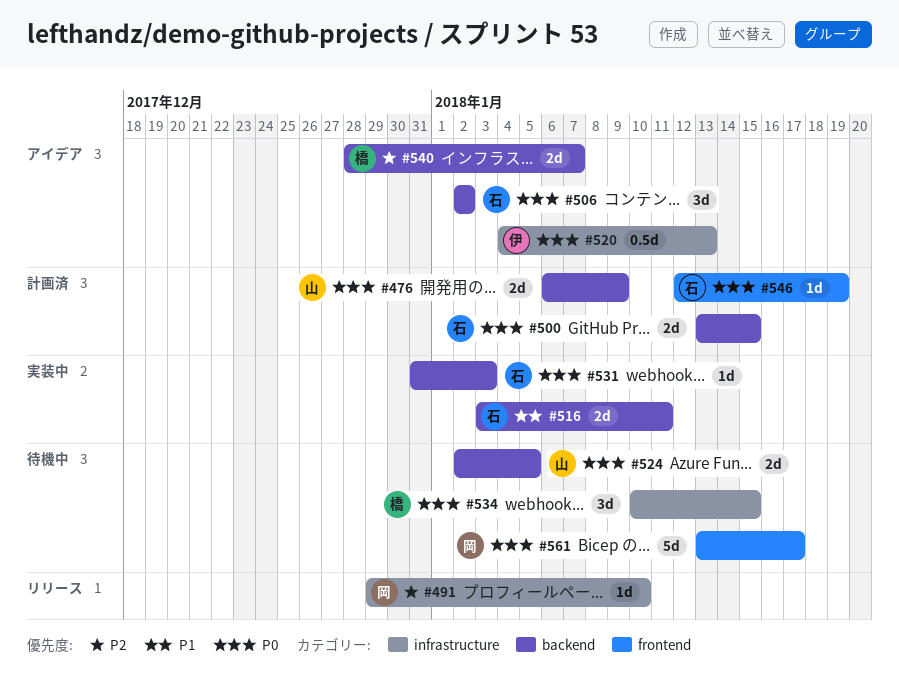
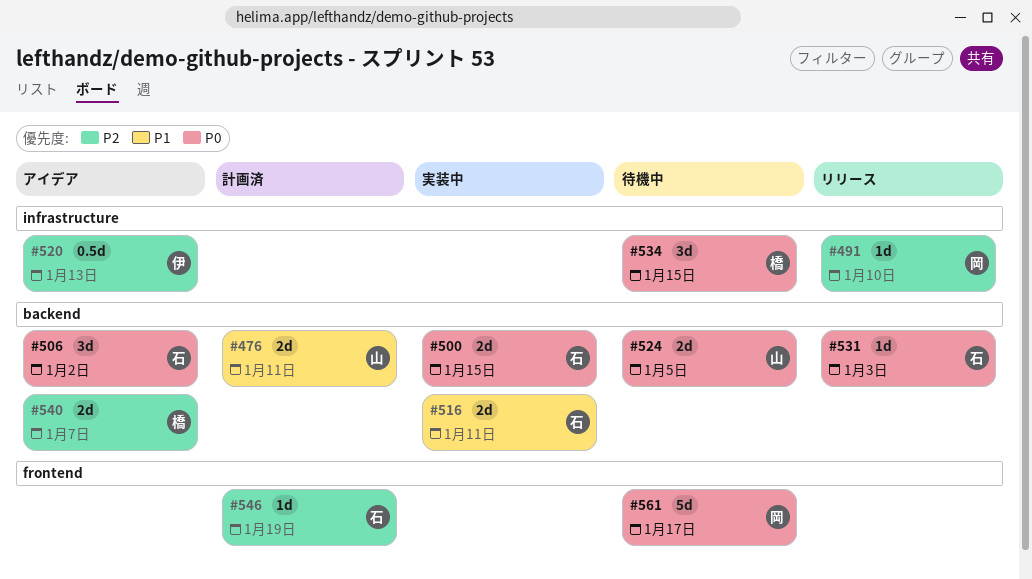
#476, priority: P0 -> P1
#476, due: Jan 9 -> Jan 11
#500, status: 計画済 -> 実装中
#520, priority: P0 -> P2
#531, status: 実装中 -> リリース
#546, priority: P0 -> P2

